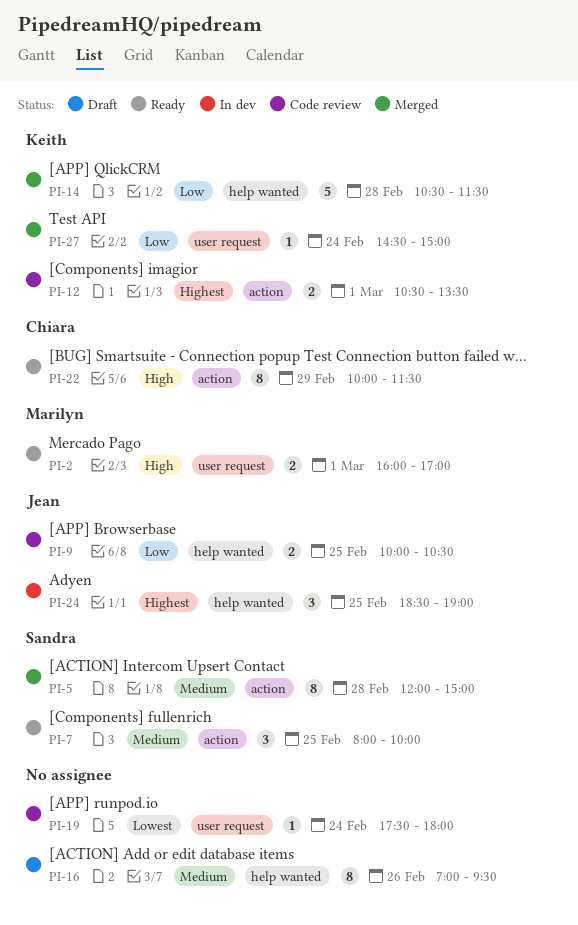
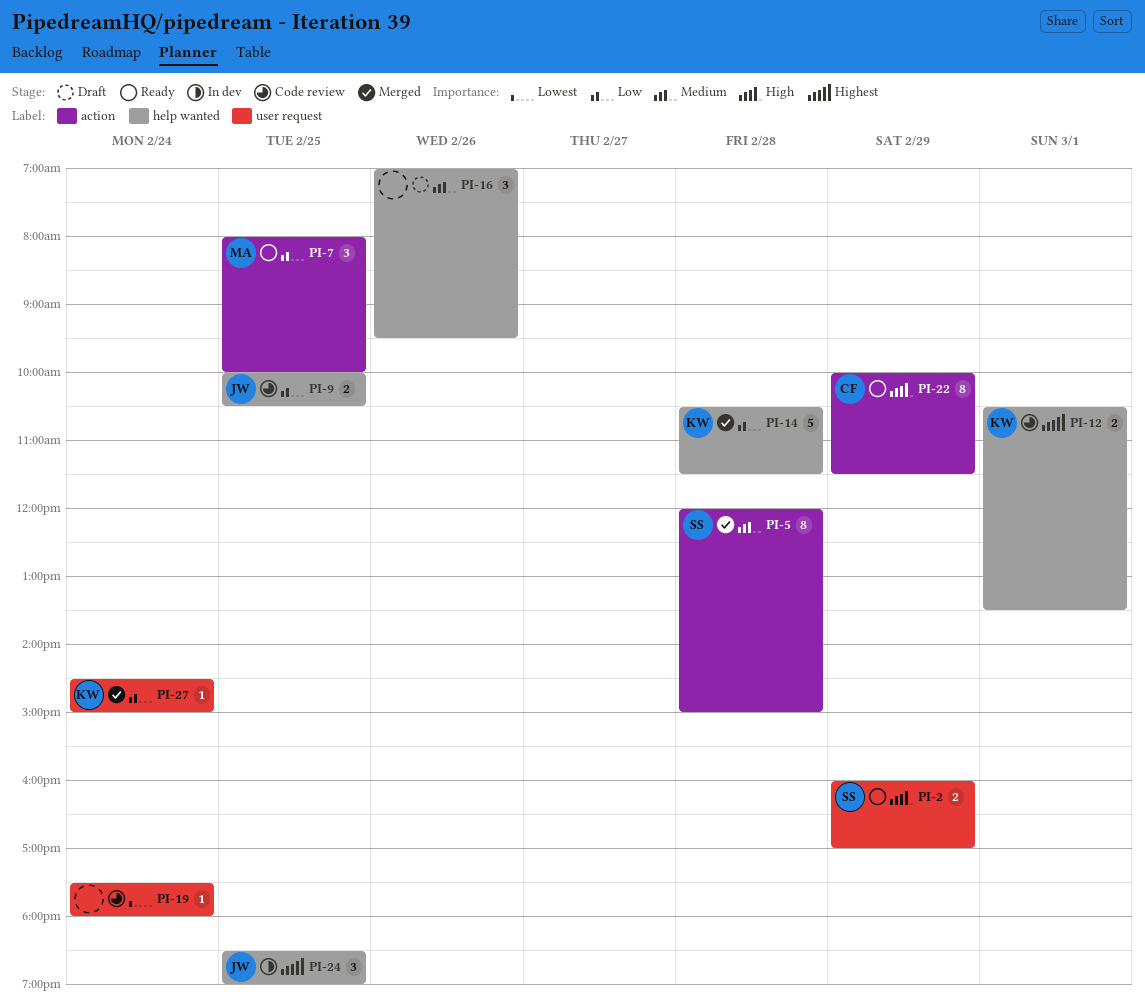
PI-2, owner: Marilyn -> Sandra
PI-2, day: Mar 1 -> Feb 29
PI-7, owner: Sandra -> Marilyn
PI-7, priority: Medium -> Low
PI-12, label: action -> help wanted
PI-16, estimate: 8 -> 3

